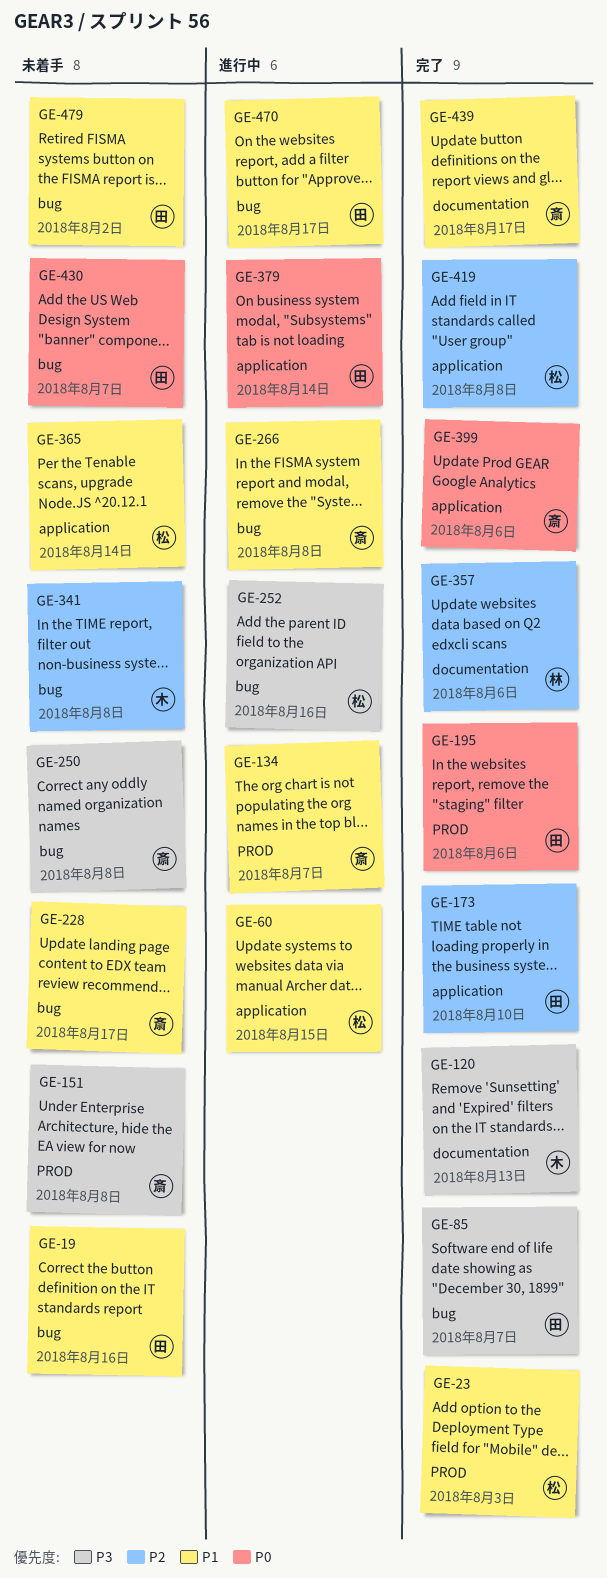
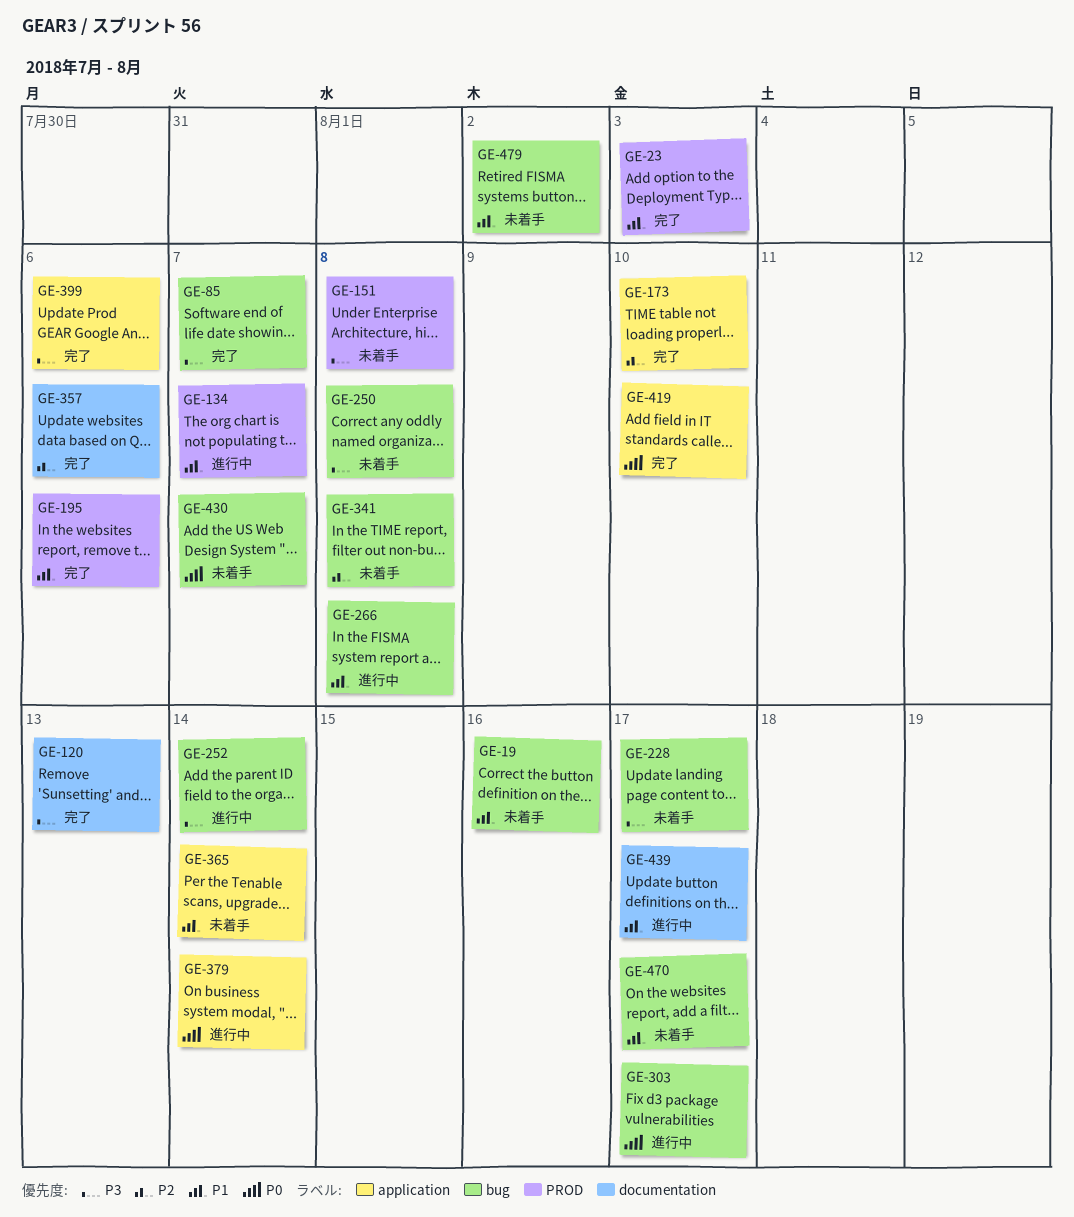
GE-60: present -> none
GE-195, priority: P0 -> P1
GE-228, priority: P1 -> P3
GE-252, due: Aug 16 -> Aug 14
GE-303: none -> present
GE-399, priority: P0 -> P3
GE-419, priority: P2 -> P0
GE-419, due: Aug 8 -> Aug 10
GE-439, status: 完了 -> 進行中
GE-470, status: 進行中 -> 未着手

